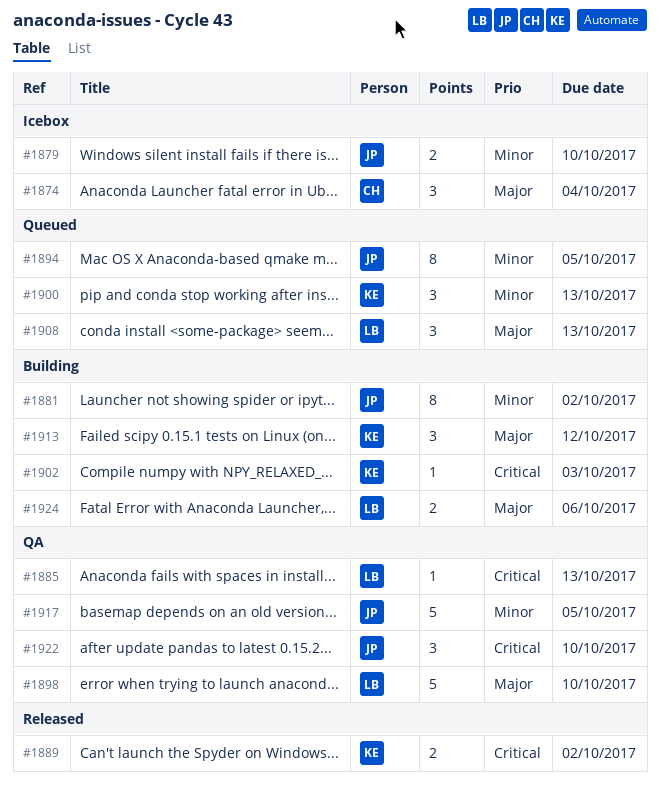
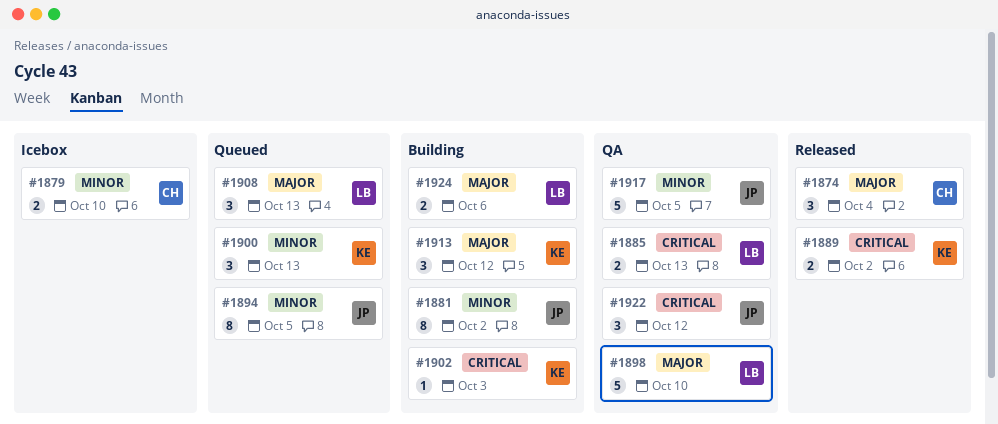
#1874, status: Icebox -> Released
#1879, owner: JP -> CH
#1885, estimate: 1 -> 2
#1922, due: Oct 10 -> Oct 12

